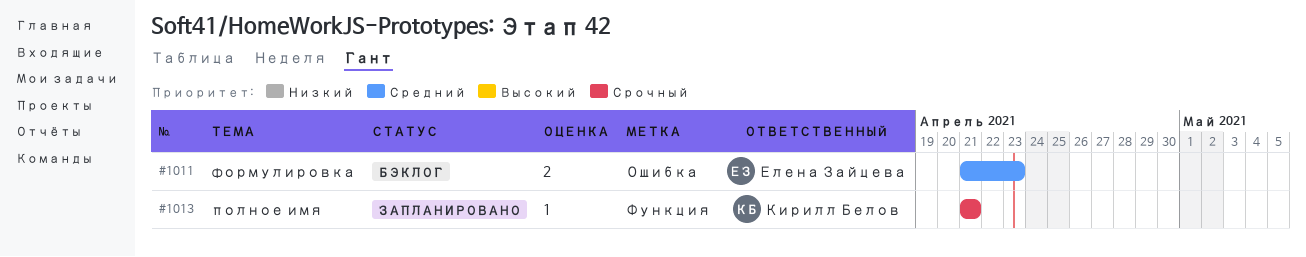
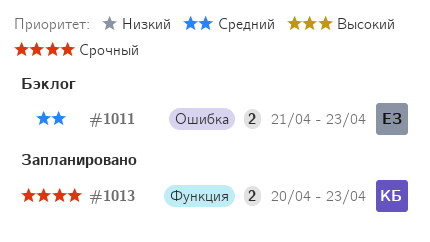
#1013, estimate: 1 -> 2
#1013, start: Apr 21 -> Apr 20
#1013, due: Apr 21 -> Apr 23

